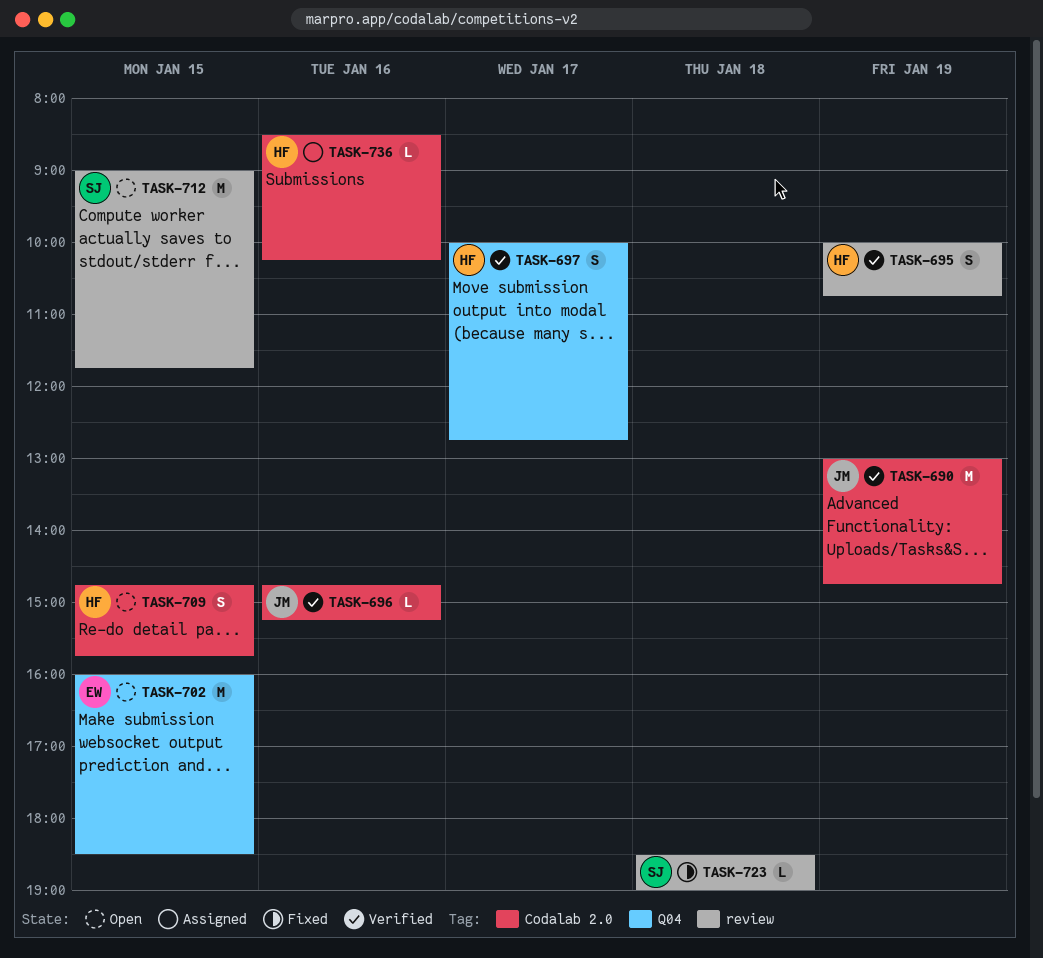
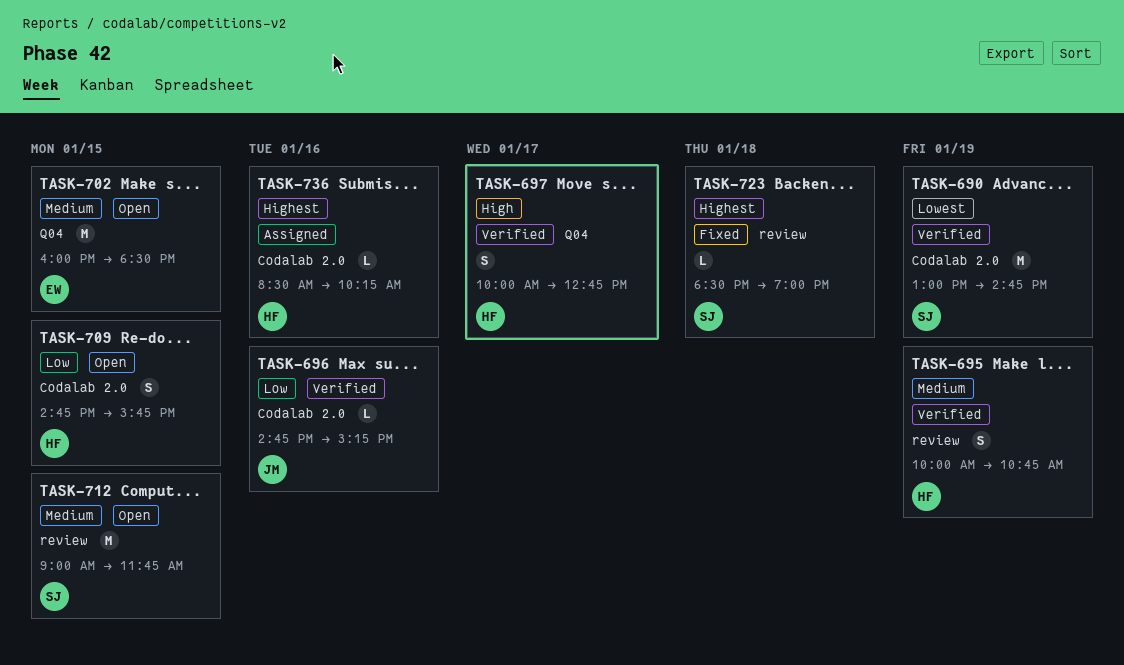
TASK-690, owner: JM -> SJ

